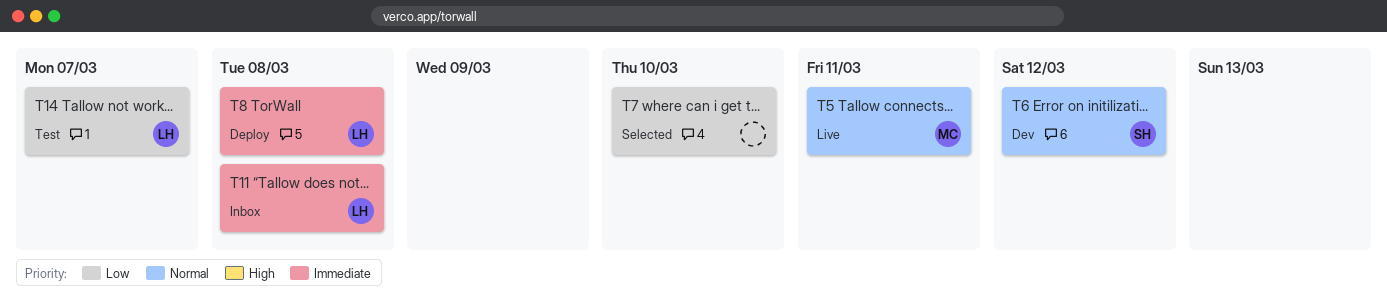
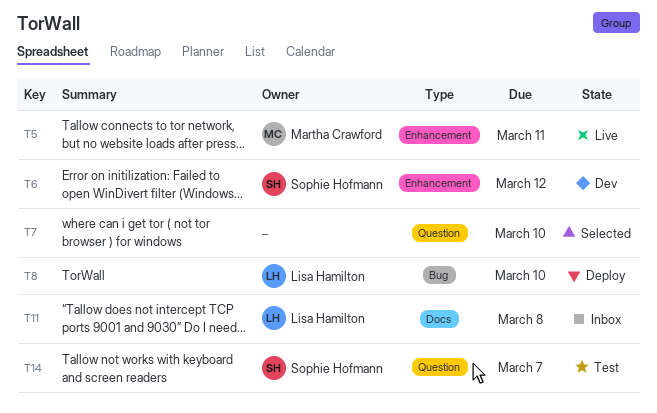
T8, due: Mar 8 -> Mar 10
T14, owner: Lisa Hamilton -> Sophie Hofmann

